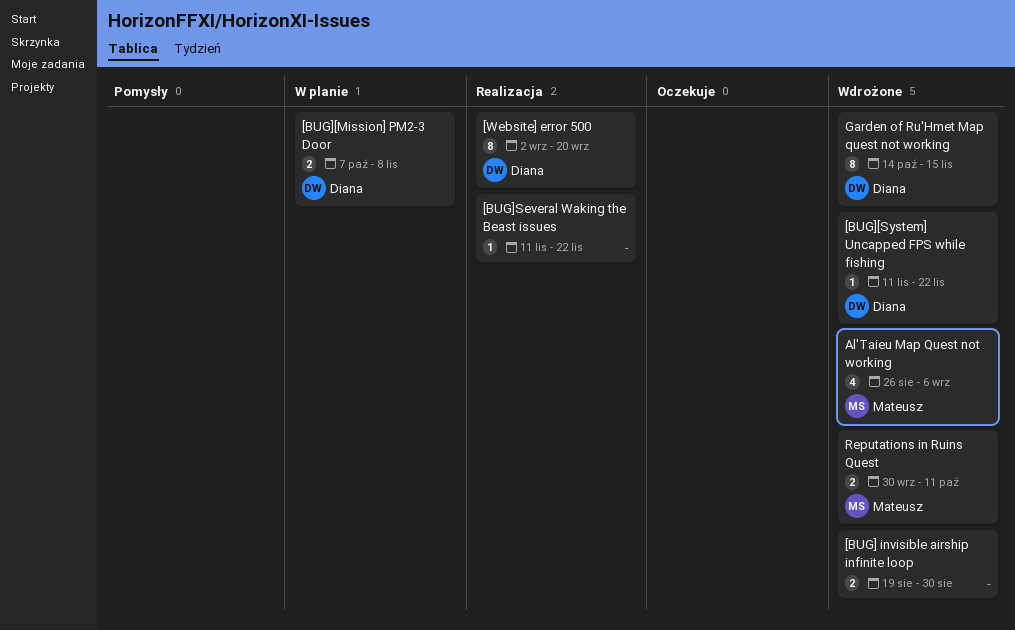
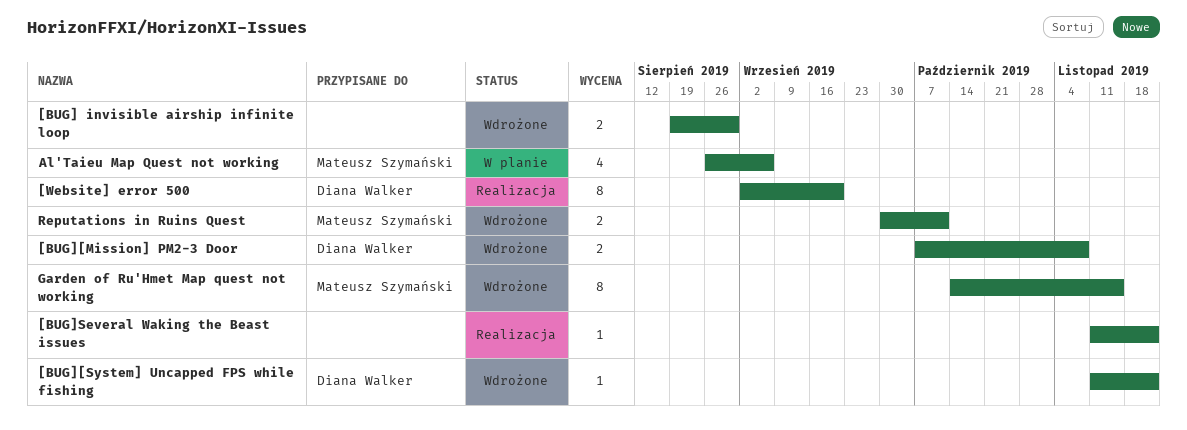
[BUG][Mission] PM2-3 Door, status: W planie -> Wdrożone
Al'Taieu Map Quest not working, status: Wdrożone -> W planie
Garden of Ru'Hmet Map quest not working, owner: Diana Walker -> Mateusz Szymański

